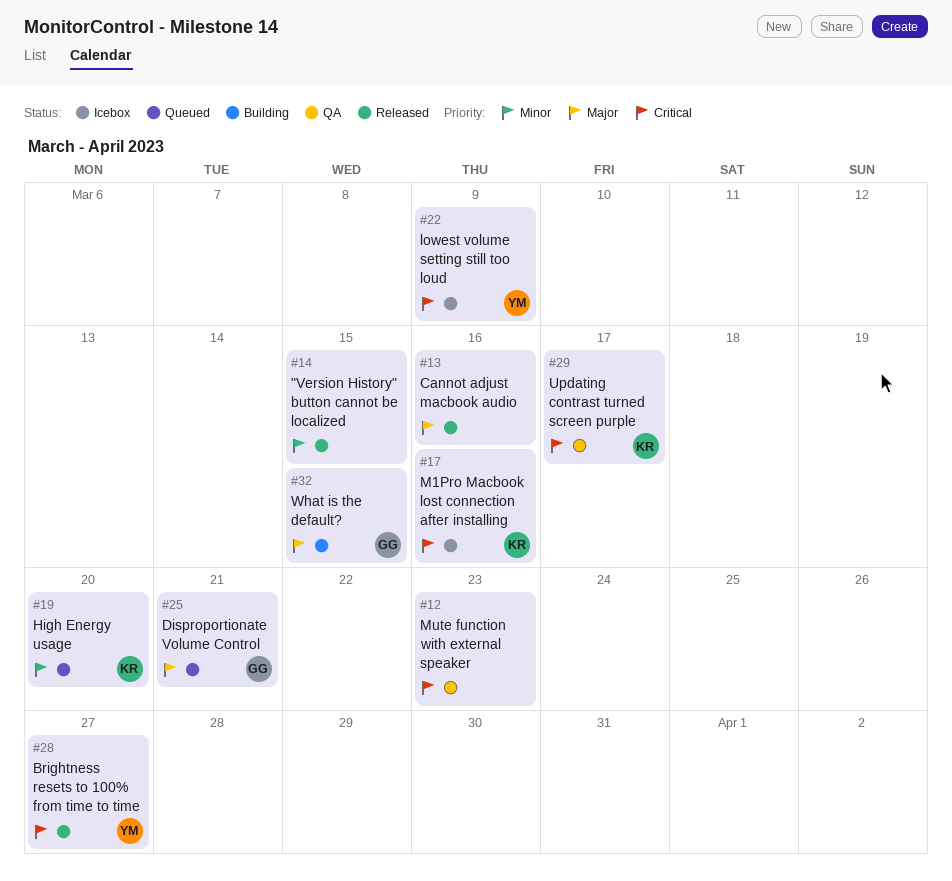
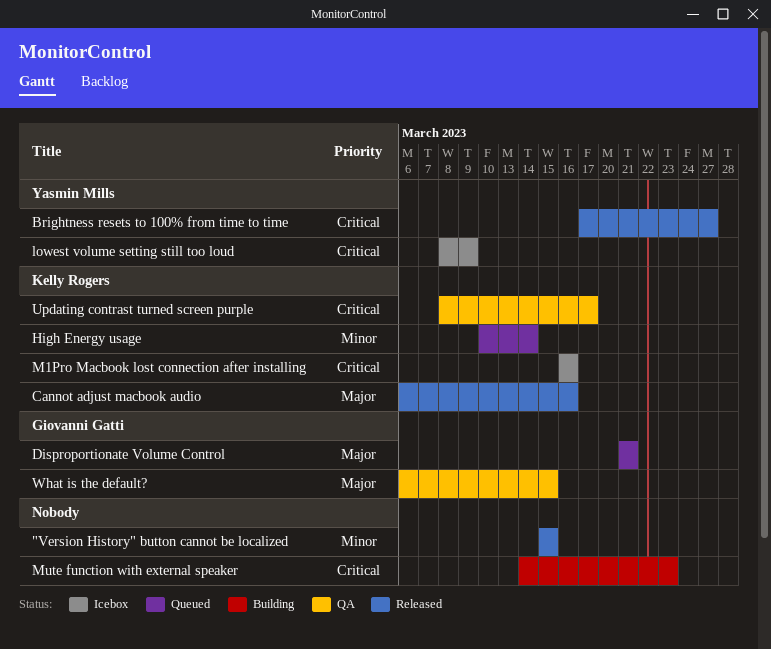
Cannot adjust macbook audio, owner: none -> Kelly Rogers
High Energy usage, due: Mar 20 -> Mar 14
Mute function with external speaker, status: QA -> Building
What is the default?, status: Building -> QA

